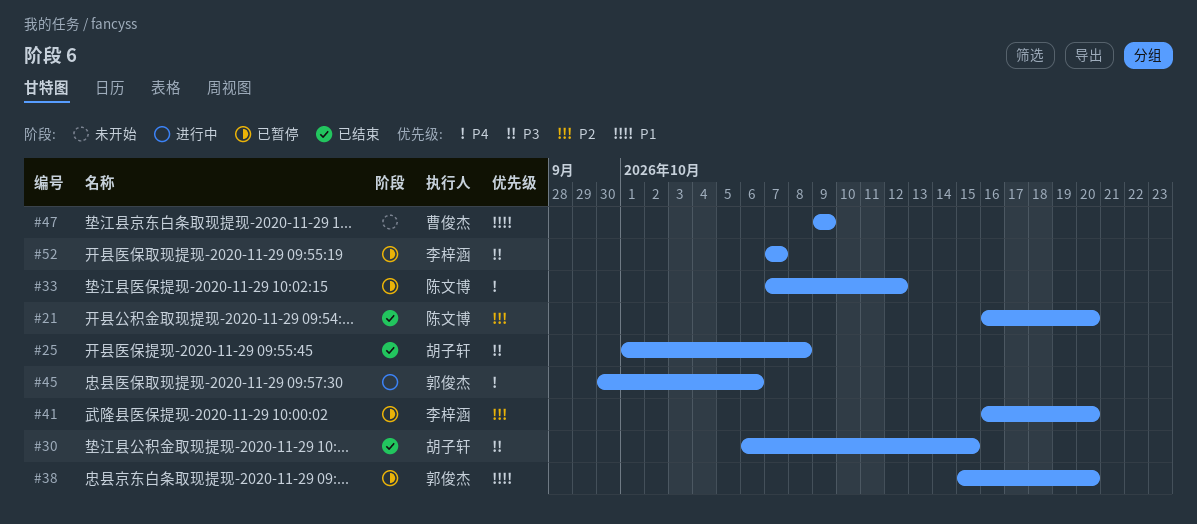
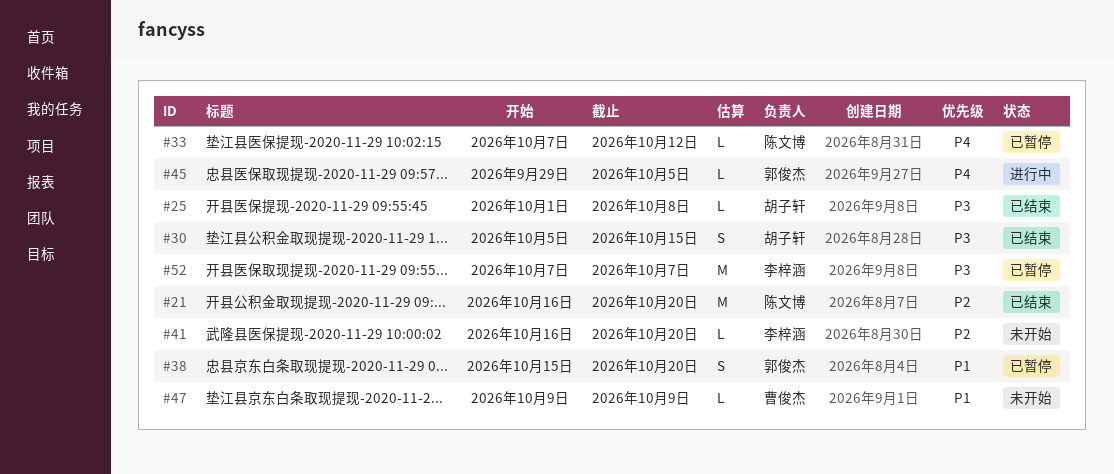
#30, start: Oct 6 -> Oct 5
#41, status: 已暂停 -> 未开始
#45, start: Sep 30 -> Sep 29
#45, due: Oct 6 -> Oct 5

